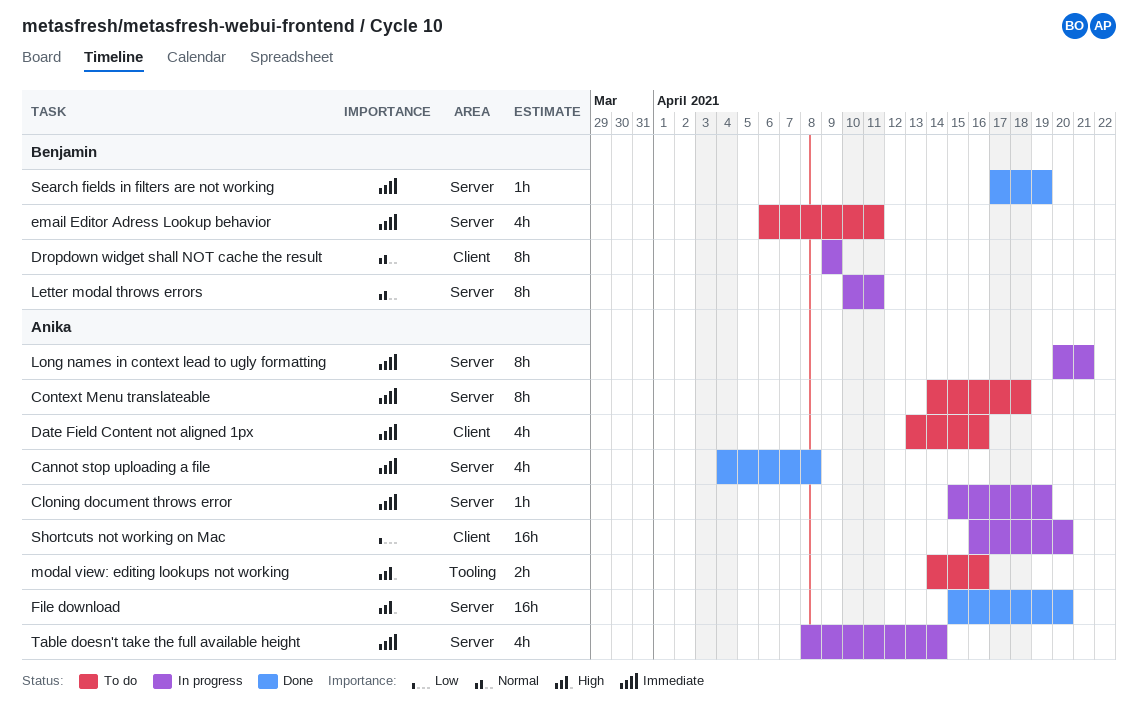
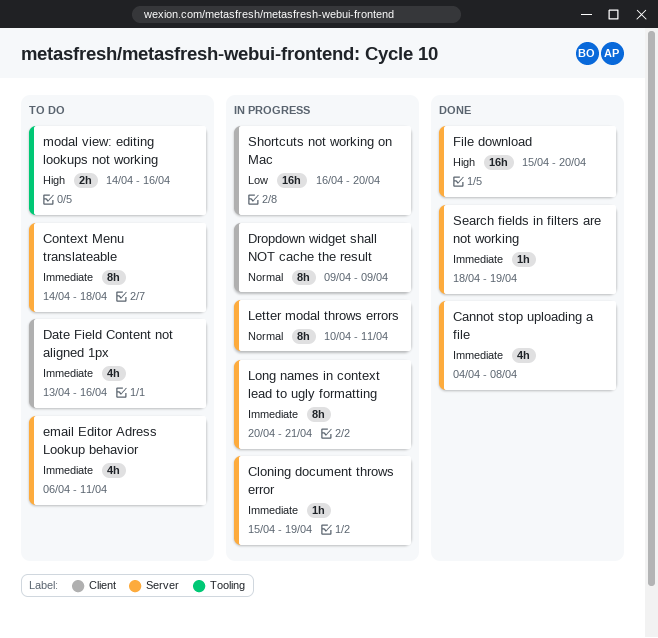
Search fields in filters are not working, start: Apr 17 -> Apr 18
Table doesn't take the full available height: present -> none

